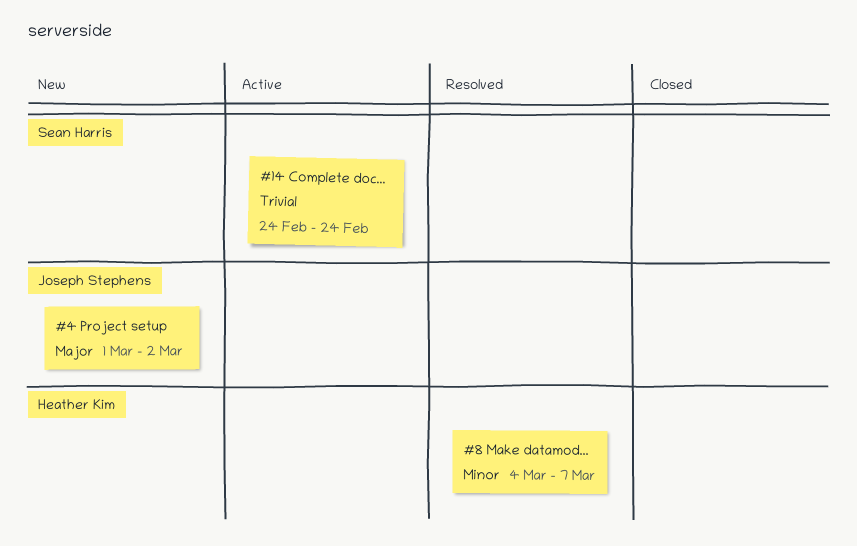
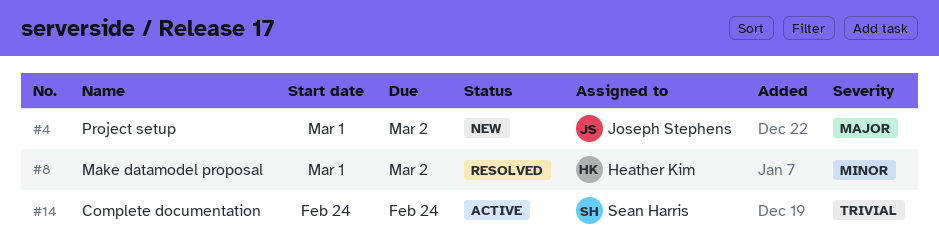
#8, start: Mar 4 -> Mar 1
#8, due: Mar 7 -> Mar 2

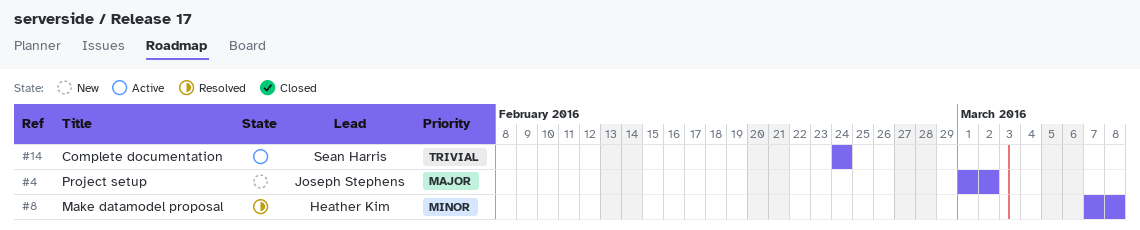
#8, start: Mar 1 -> Mar 7
#8, due: Mar 2 -> Mar 8

